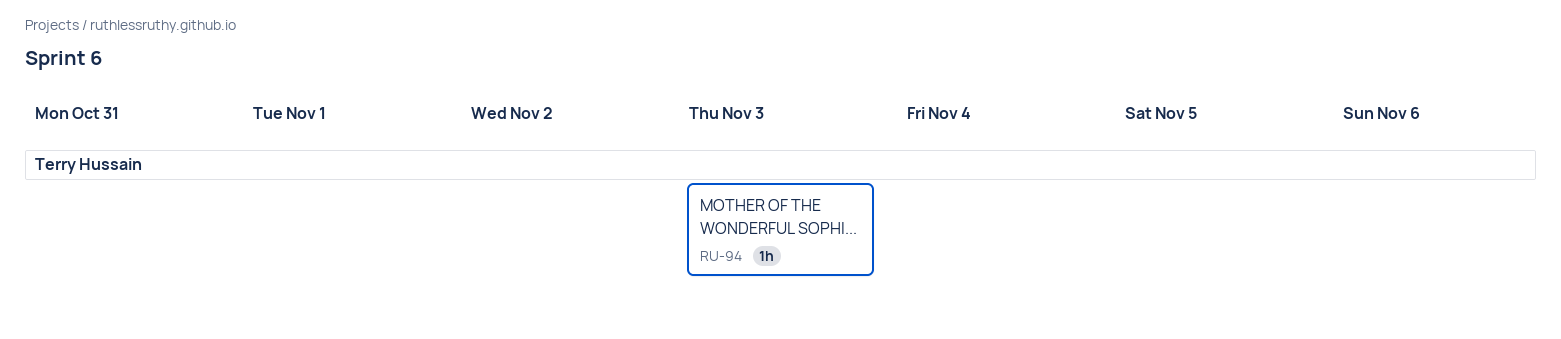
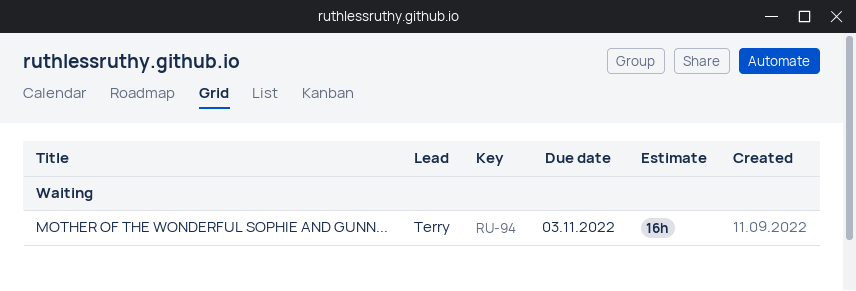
RU-94, estimate: 1h -> 16h

